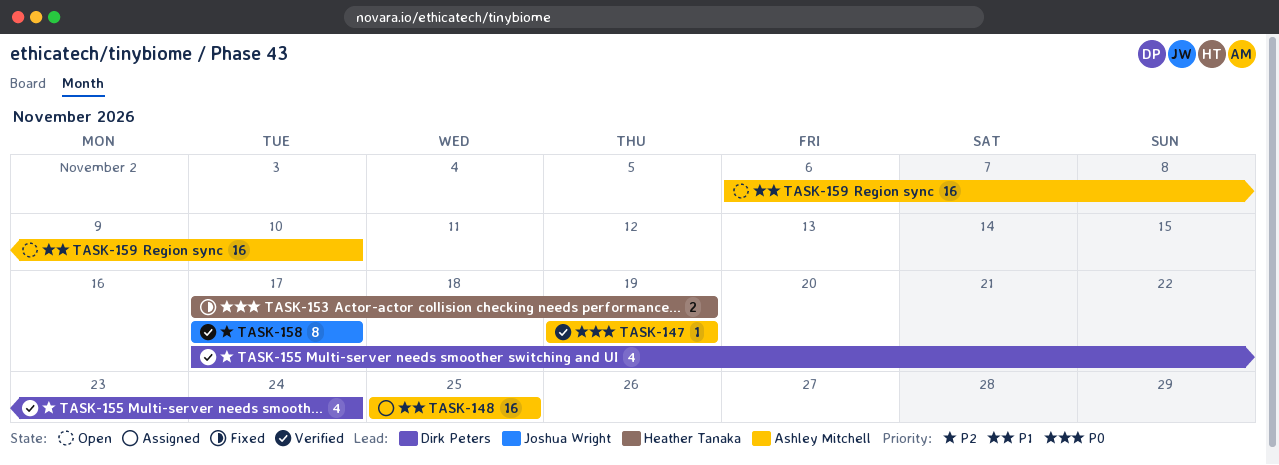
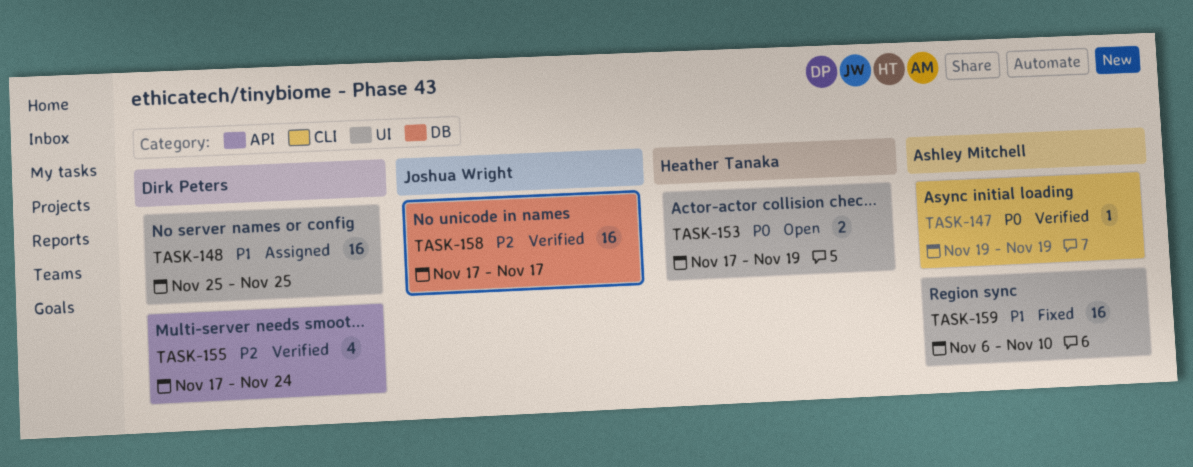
TASK-148, owner: Ashley Mitchell -> Dirk Peters
TASK-153, status: Fixed -> Open
TASK-158, estimate: 8 -> 16
TASK-159, status: Open -> Fixed

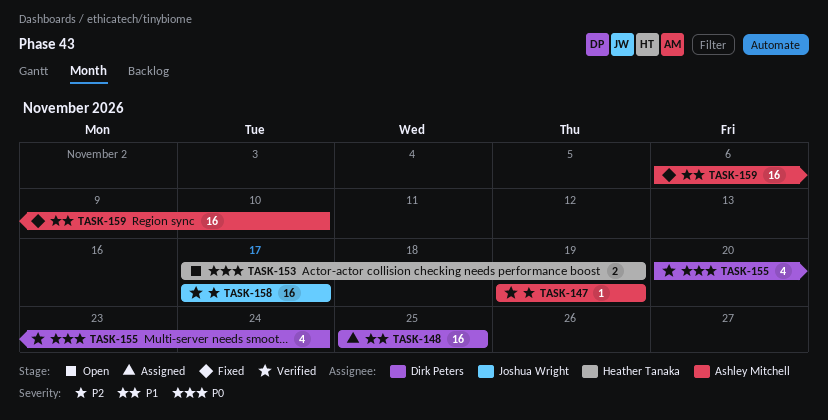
TASK-147, priority: P0 -> P2
TASK-155, priority: P2 -> P0
TASK-155, start: Nov 17 -> Nov 20

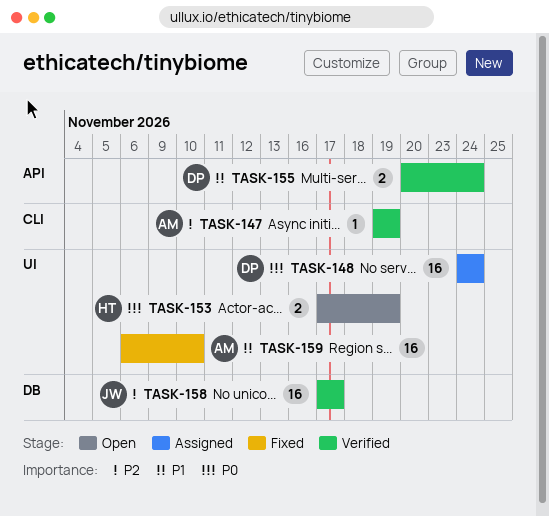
TASK-148, priority: P1 -> P0
TASK-148, start: Nov 25 -> Nov 24
TASK-148, due: Nov 25 -> Nov 24
TASK-155, priority: P0 -> P1
TASK-155, estimate: 4 -> 2

